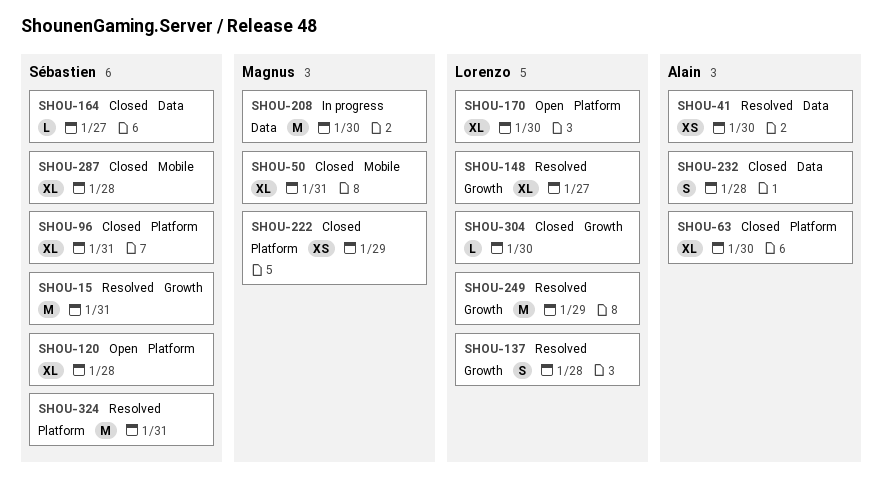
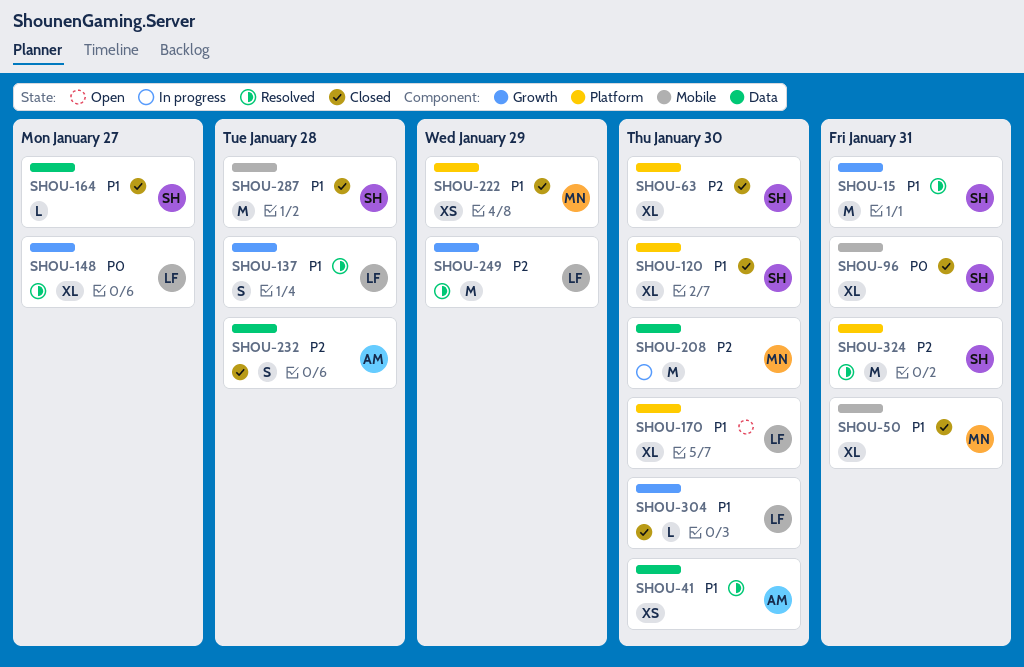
SHOU-63, owner: Alain -> Sébastien
SHOU-96, label: Platform -> Mobile
SHOU-120, status: Open -> Closed
SHOU-120, due: Jan 28 -> Jan 30
SHOU-287, estimate: XL -> M

